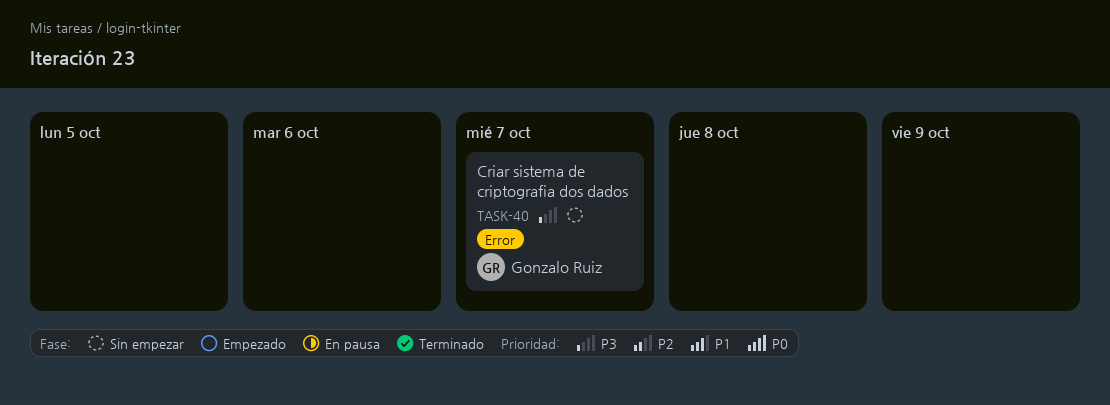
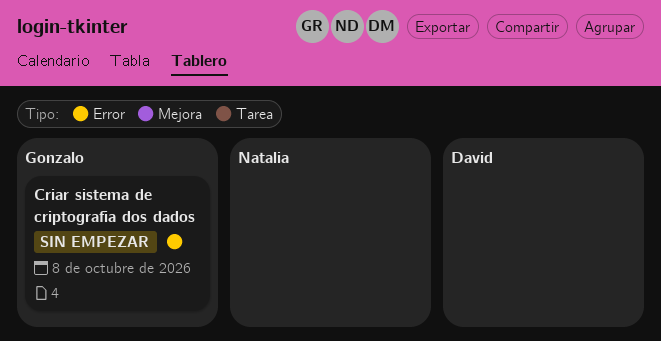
Criar sistema de criptografia dos dados, due: Oct 7 -> Oct 8

